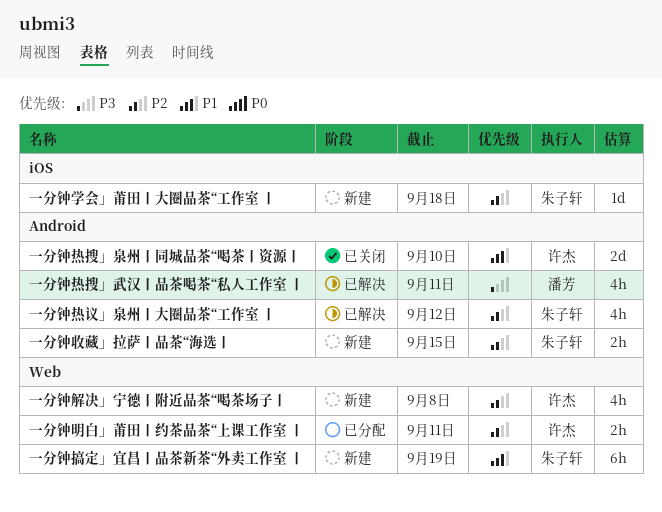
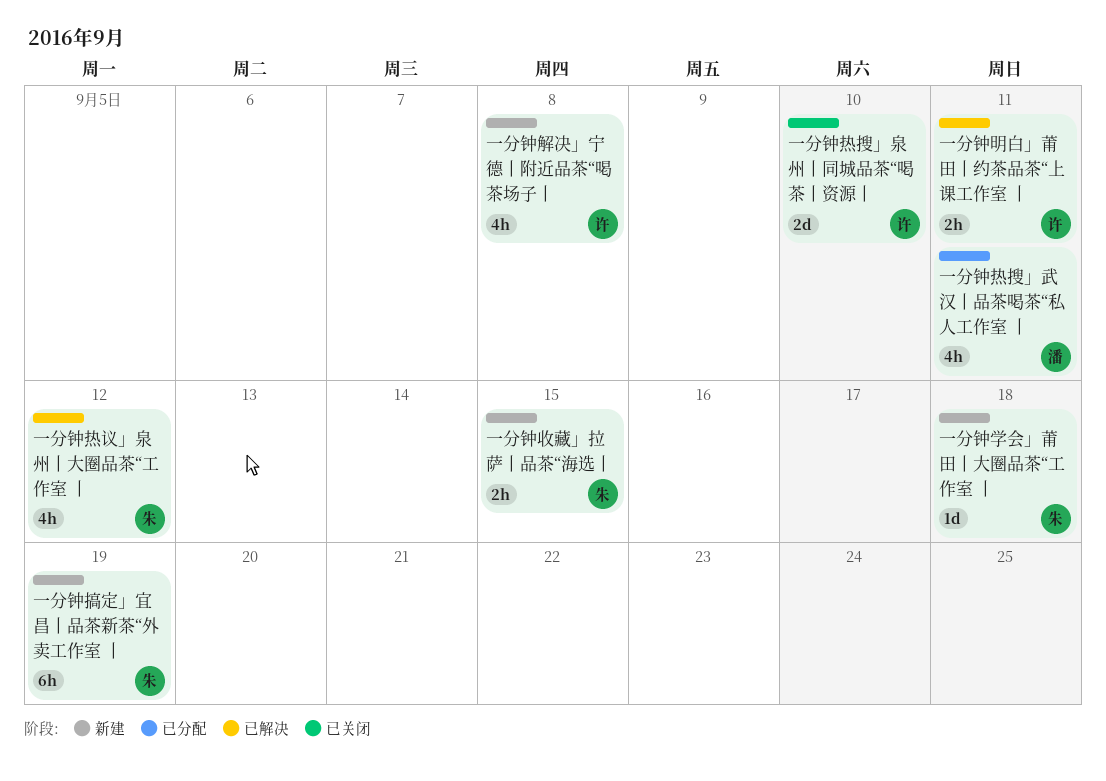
一分钟明白」莆田丨约茶品茶“上课工作室 丨, status: 已分配 -> 已解决
一分钟热搜」武汉丨品茶喝茶“私人工作室 丨, status: 已解决 -> 已分配

